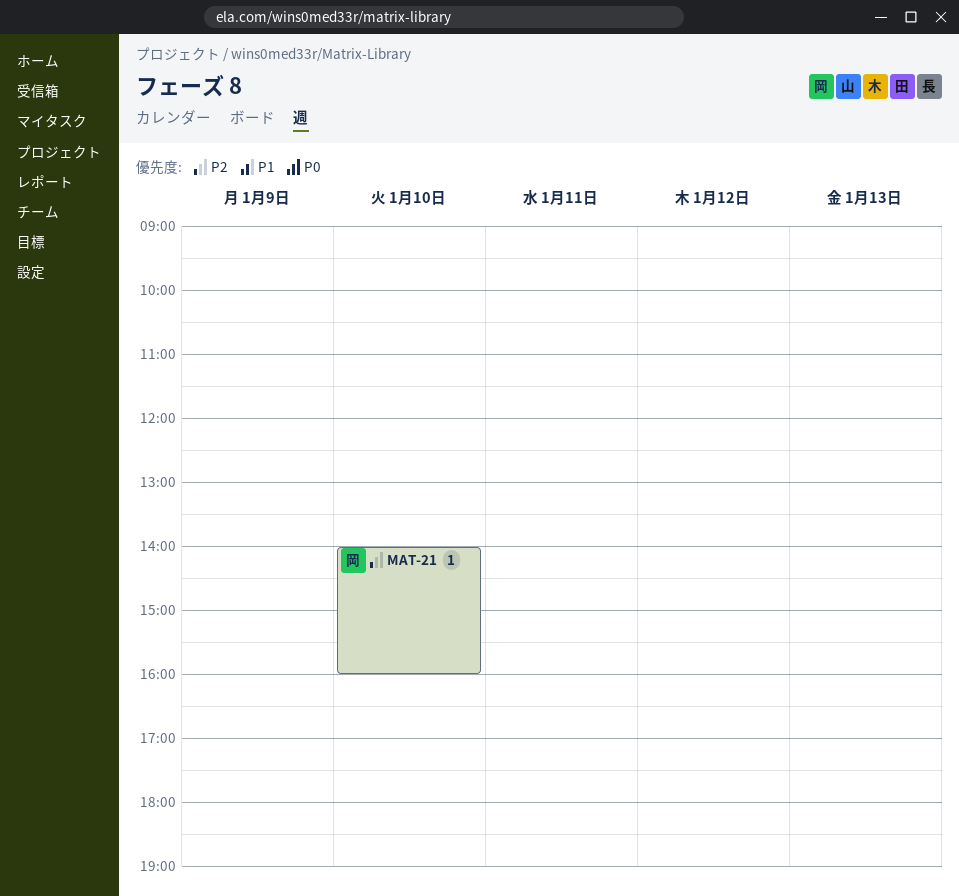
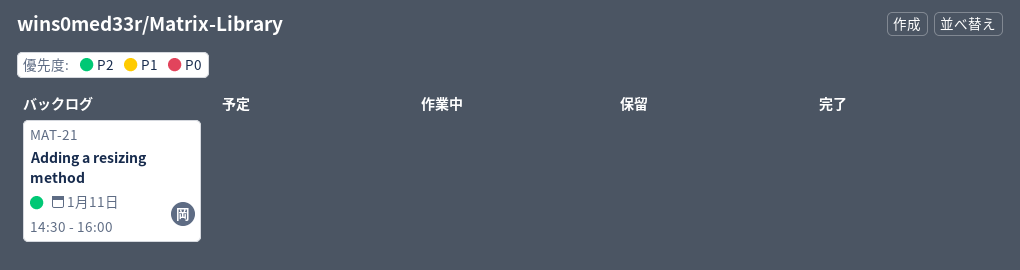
MAT-21, day: Jan 10 -> Jan 11
MAT-21, begins: 14:00 -> 14:30

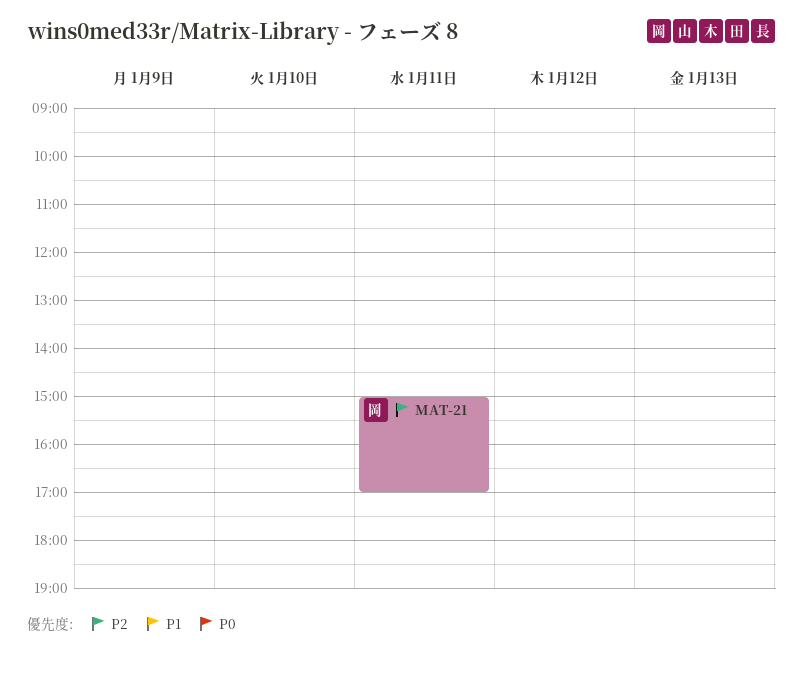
MAT-21, begins: 14:30 -> 15:00
MAT-21, ends: 16:00 -> 17:00

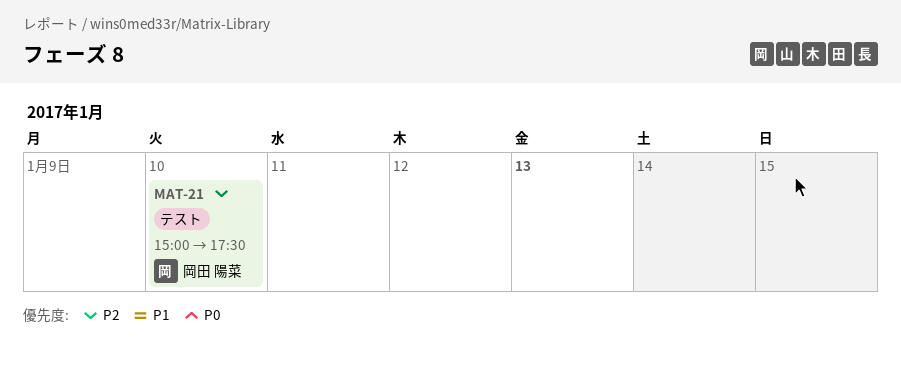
MAT-21, day: Jan 11 -> Jan 10
MAT-21, ends: 17:00 -> 17:30

